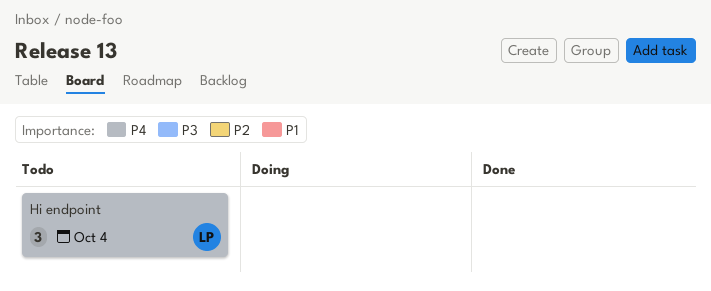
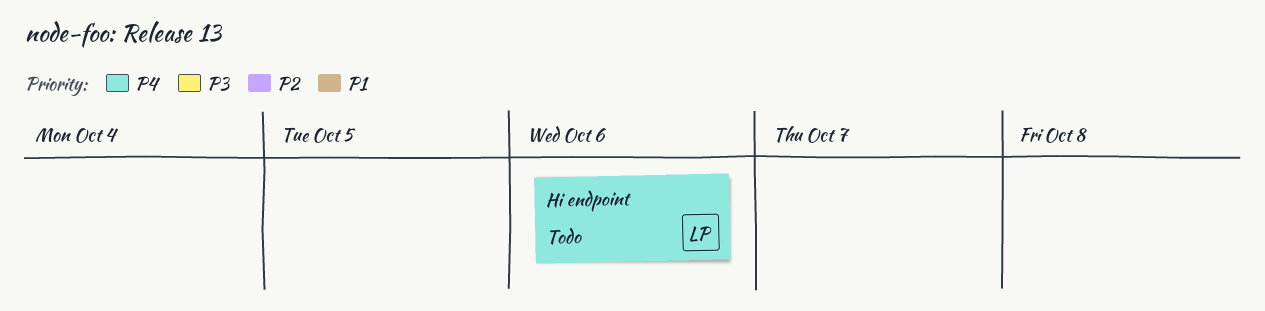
Hi endpoint, due: Oct 4 -> Oct 6

